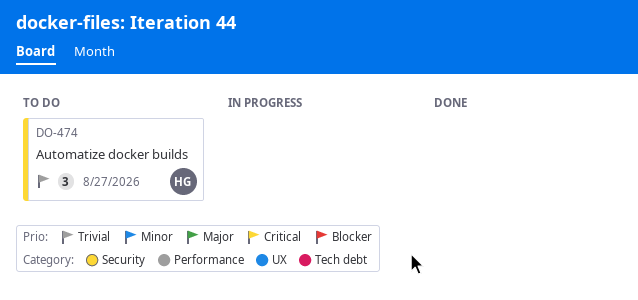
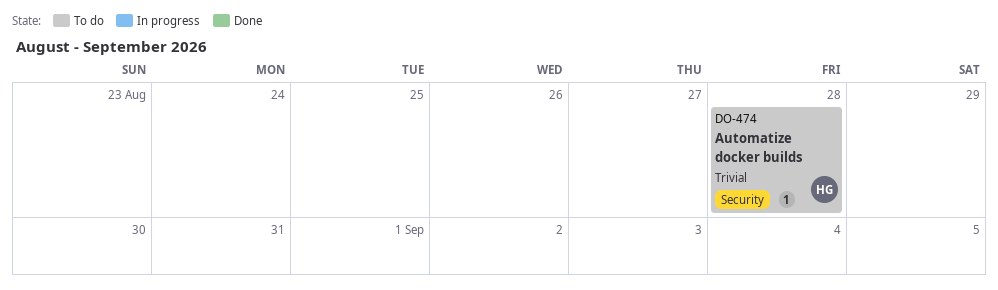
DO-474, estimate: 3 -> 1
DO-474, due: Aug 27 -> Aug 28

